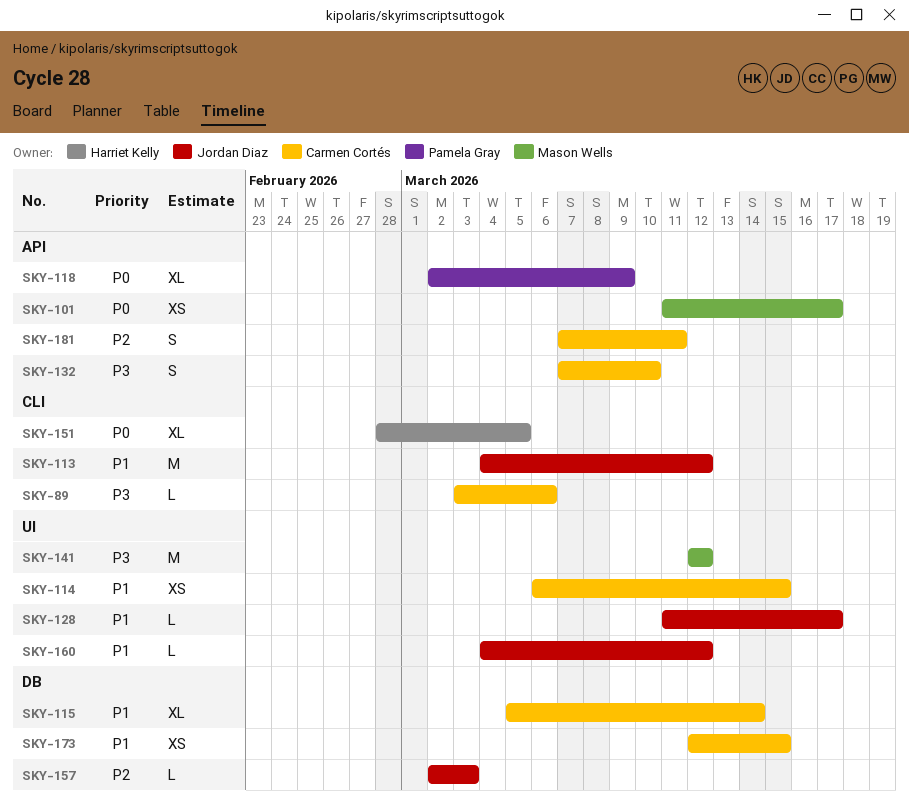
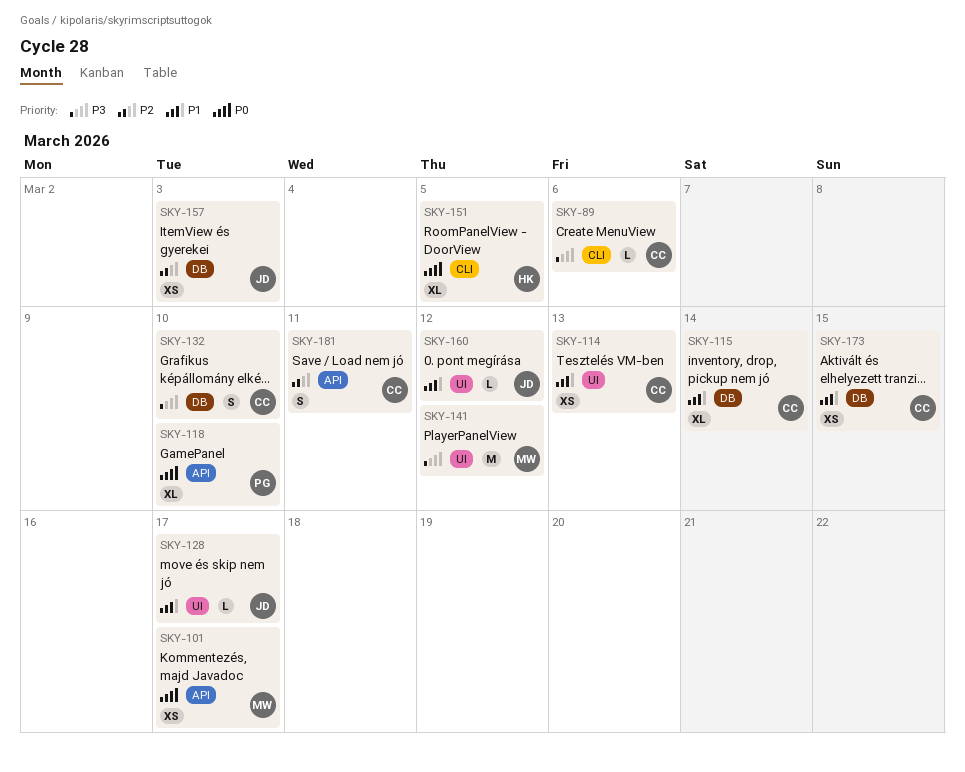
SKY-113: present -> none
SKY-114, due: Mar 15 -> Mar 13
SKY-118, due: Mar 9 -> Mar 10
SKY-132, label: API -> DB
SKY-157, estimate: L -> XS

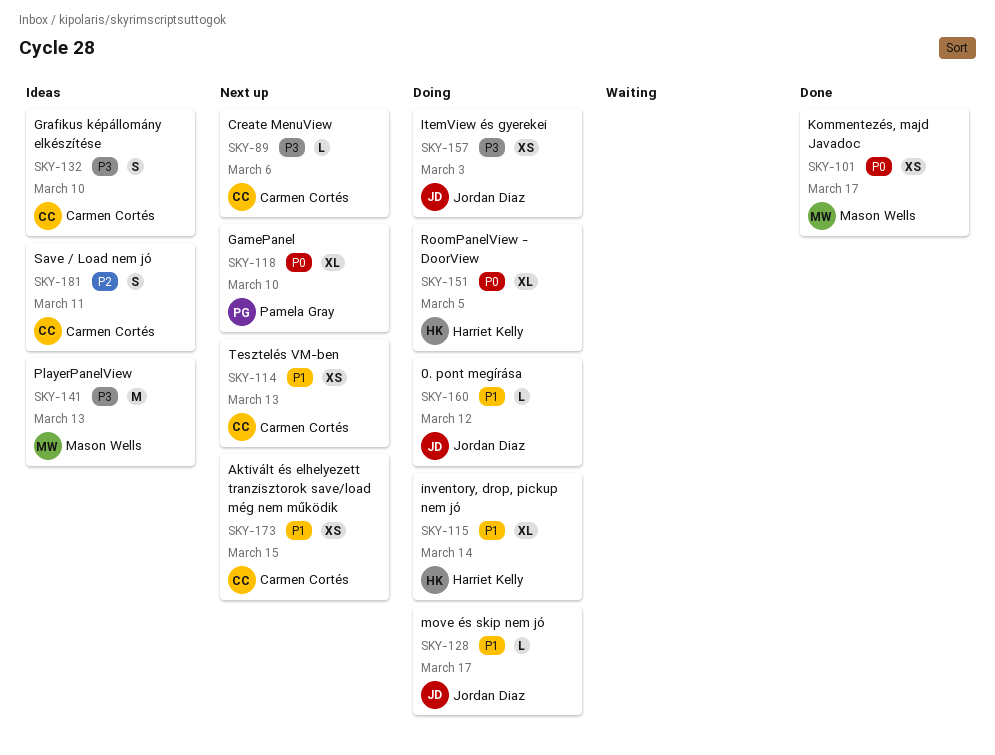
SKY-115, owner: Carmen Cortés -> Harriet Kelly
SKY-141, due: Mar 12 -> Mar 13
SKY-157, priority: P2 -> P3

